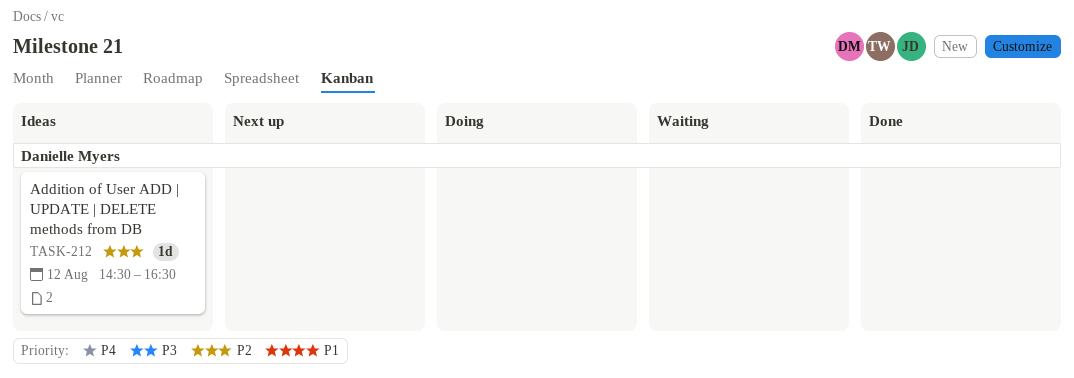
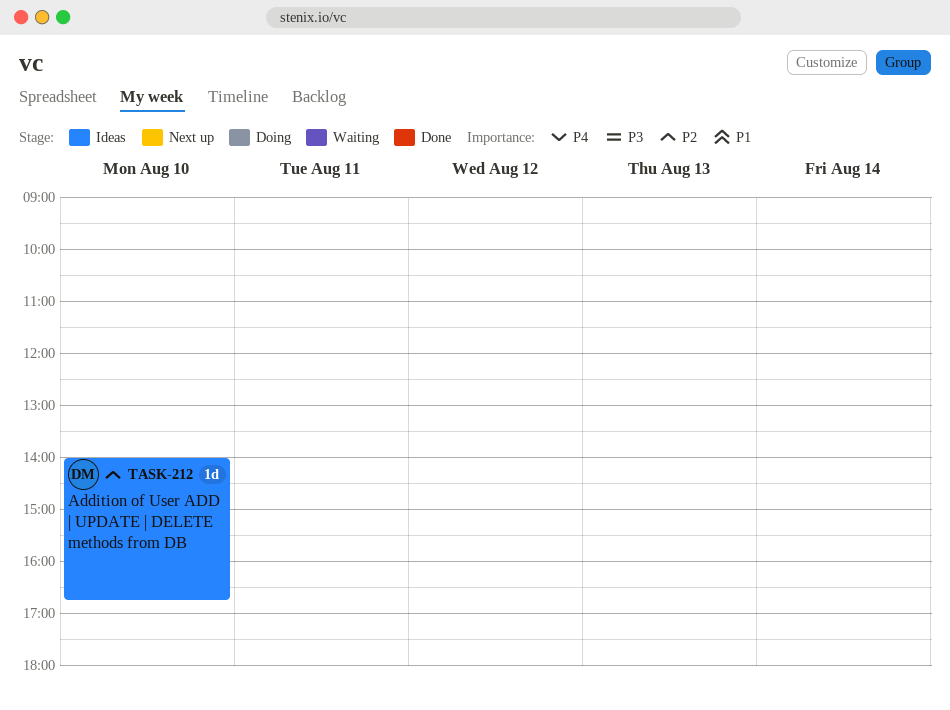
TASK-212, day: Aug 12 -> Aug 10
TASK-212, begins: 14:30 -> 14:00
TASK-212, ends: 16:30 -> 16:45

